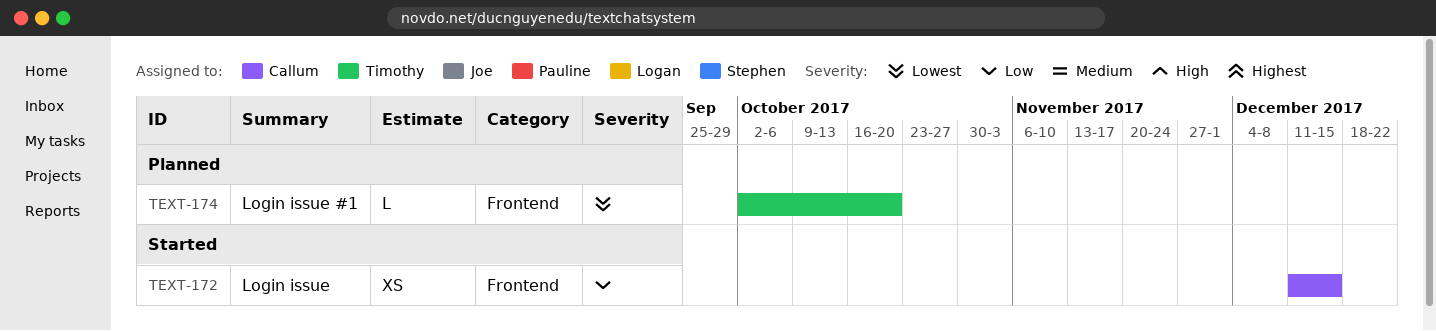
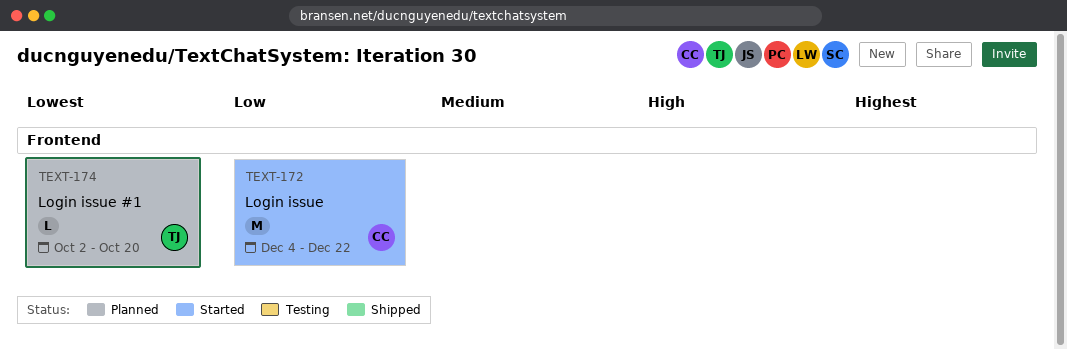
TEXT-172, estimate: XS -> M
TEXT-172, start: Dec 11 -> Dec 4
TEXT-172, due: Dec 15 -> Dec 22

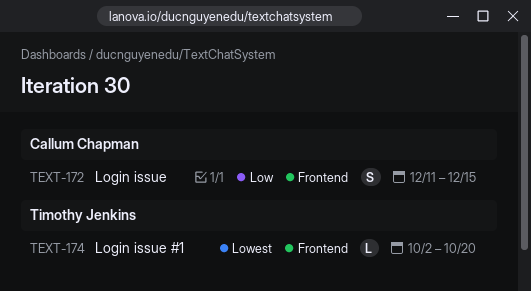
TEXT-172, estimate: M -> S
TEXT-172, start: Dec 4 -> Dec 11
TEXT-172, due: Dec 22 -> Dec 15

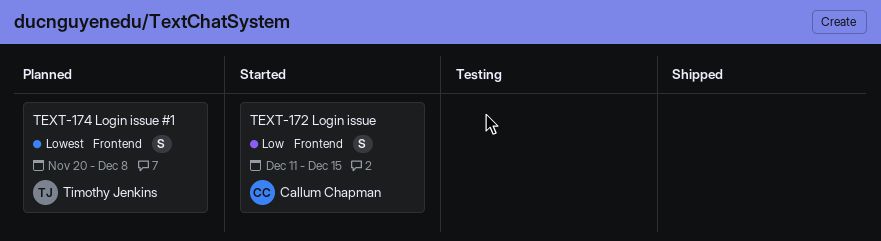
TEXT-174, estimate: L -> S
TEXT-174, start: Oct 2 -> Nov 20
TEXT-174, due: Oct 20 -> Dec 8

